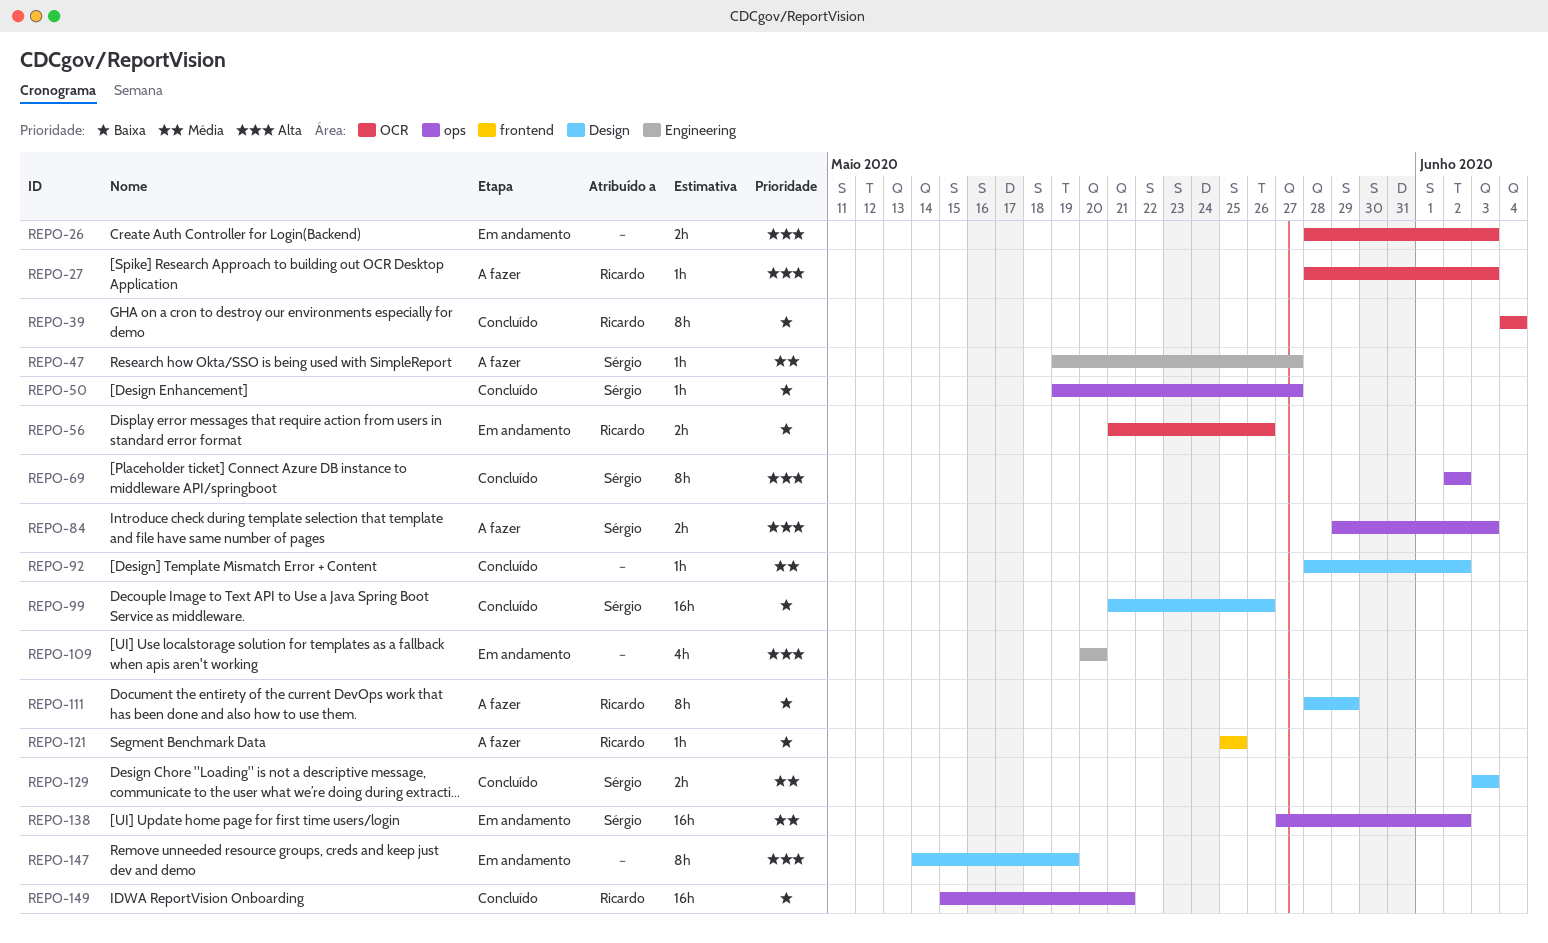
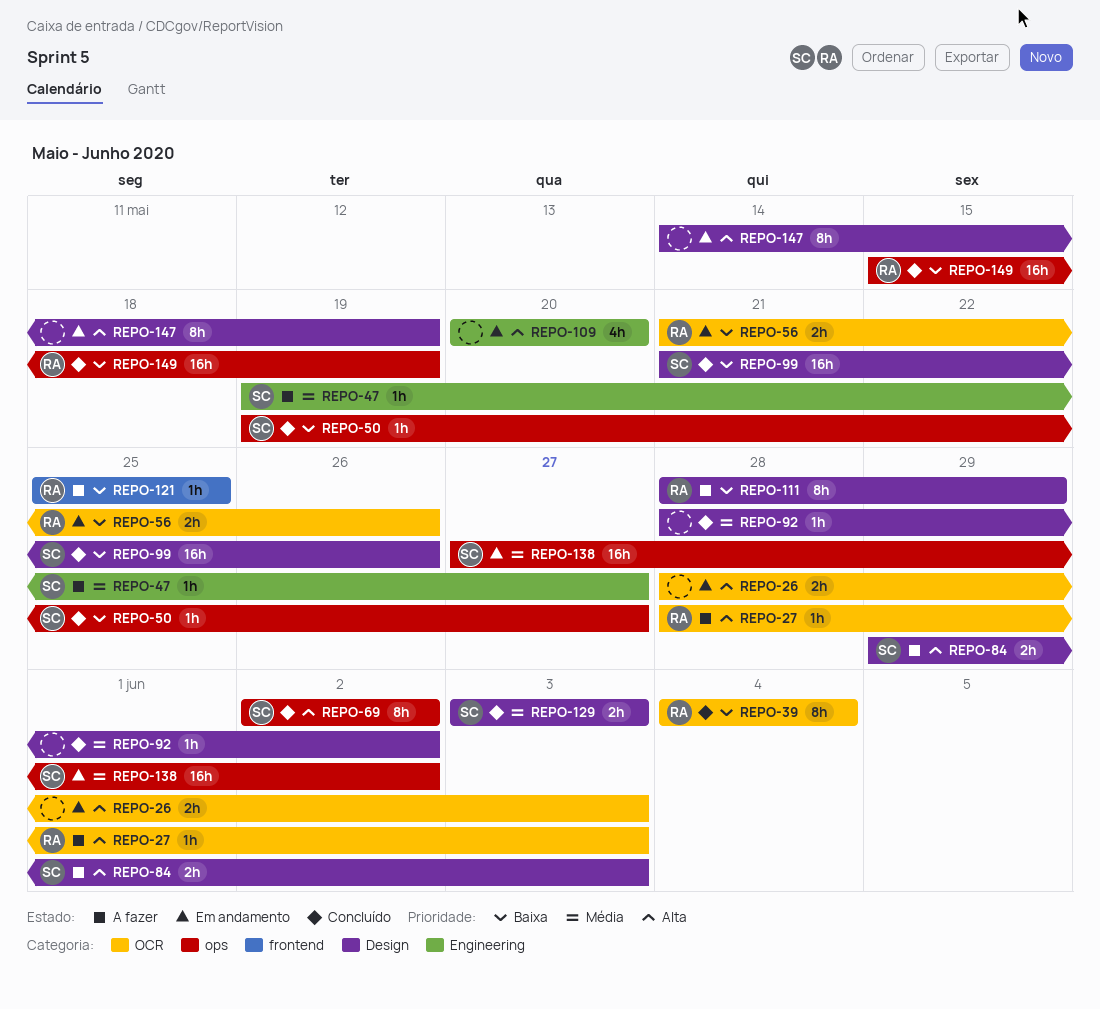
REPO-84, label: ops -> Design
REPO-149, due: May 21 -> May 19

